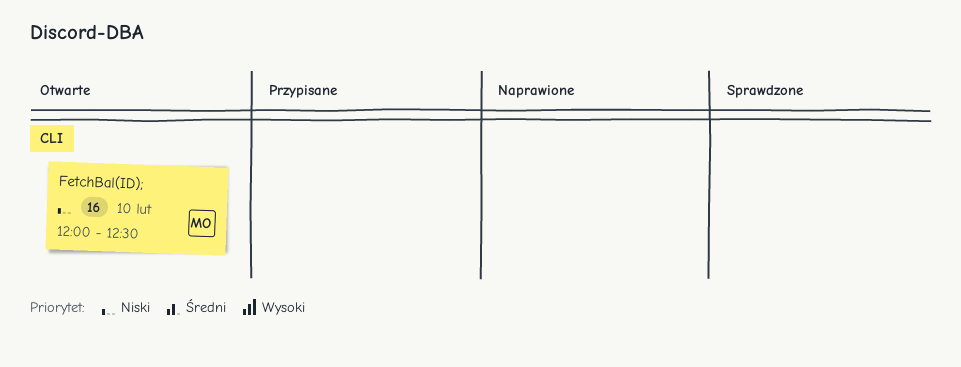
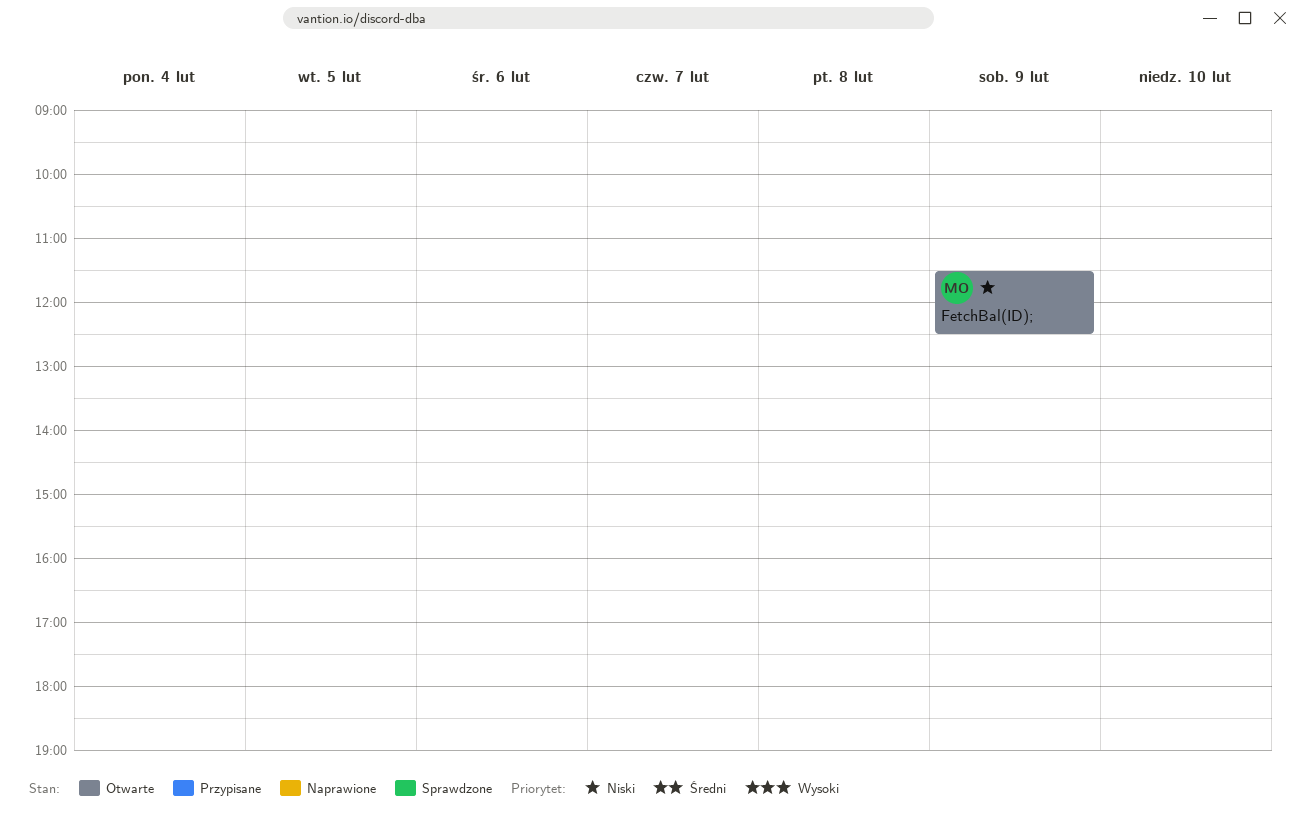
FetchBal(ID);, day: Feb 10 -> Feb 9
FetchBal(ID);, begins: 12:00 -> 11:30

